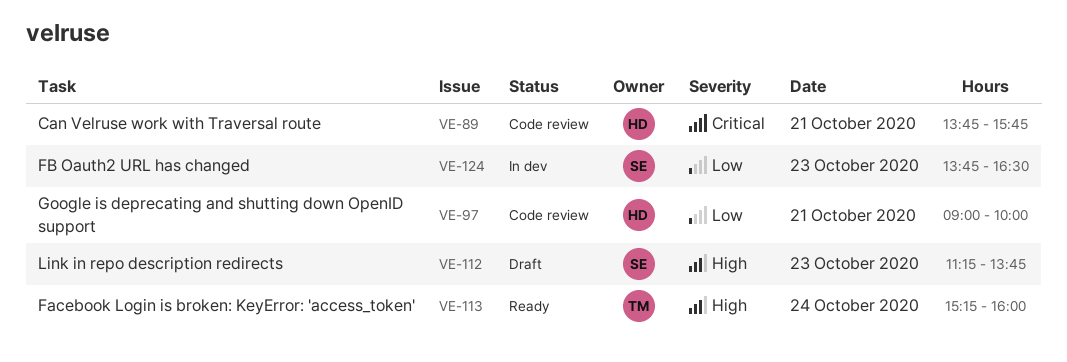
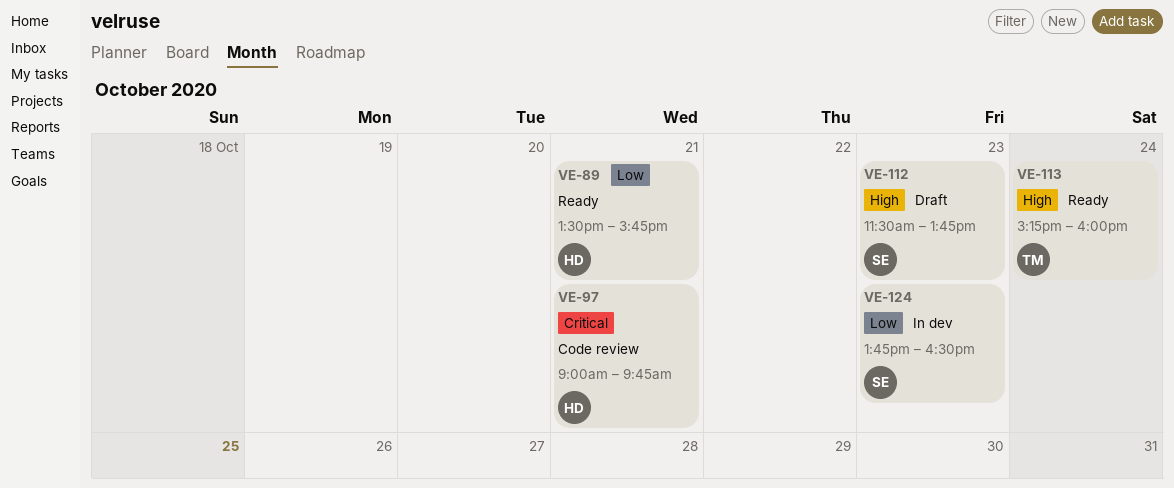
VE-89, status: Code review -> Ready
VE-89, priority: Critical -> Low
VE-89, begins: 13:45 -> 13:30
VE-97, priority: Low -> Critical
VE-97, ends: 10:00 -> 09:45
VE-112, begins: 11:15 -> 11:30

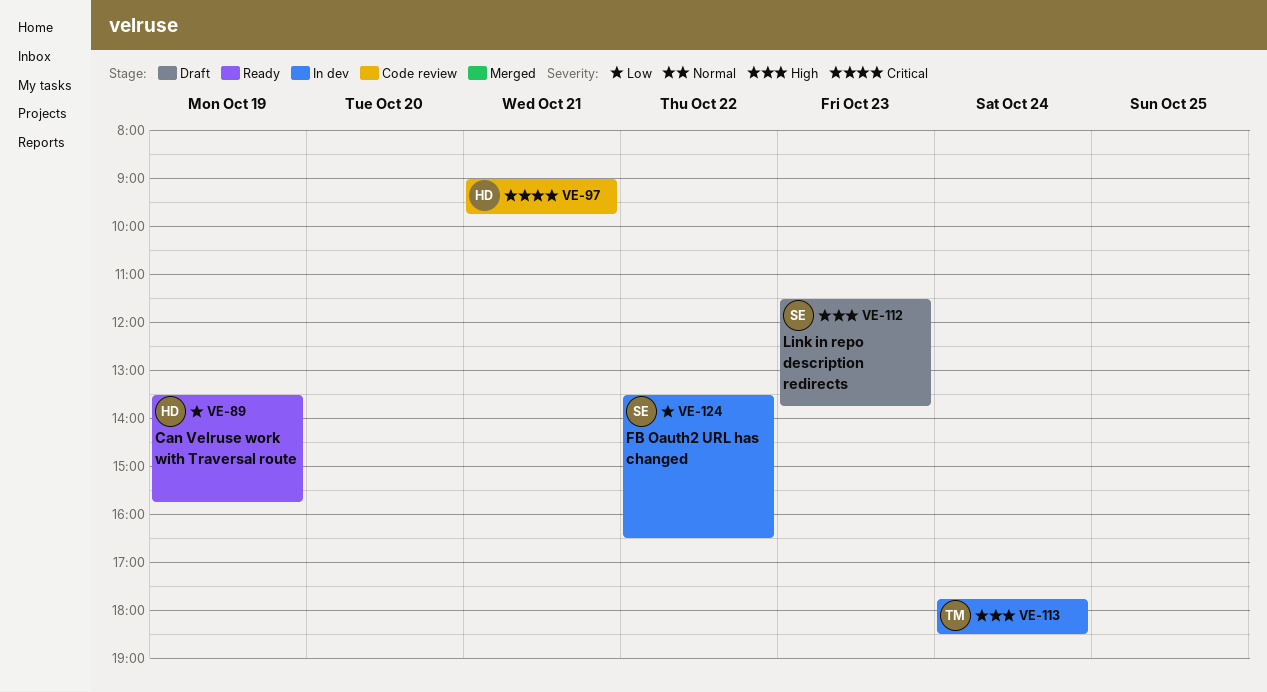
VE-89, day: Oct 21 -> Oct 19
VE-113, status: Ready -> In dev
VE-113, begins: 15:15 -> 17:45
VE-113, ends: 16:00 -> 18:30
VE-124, day: Oct 23 -> Oct 22
VE-124, begins: 13:45 -> 13:30

